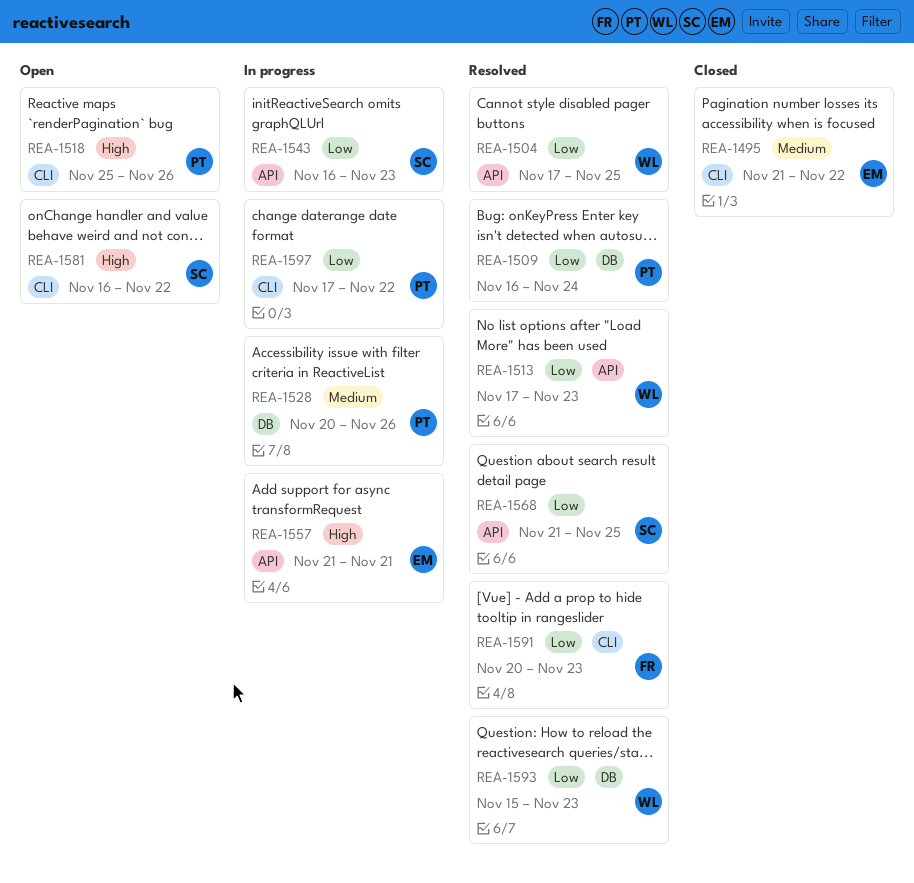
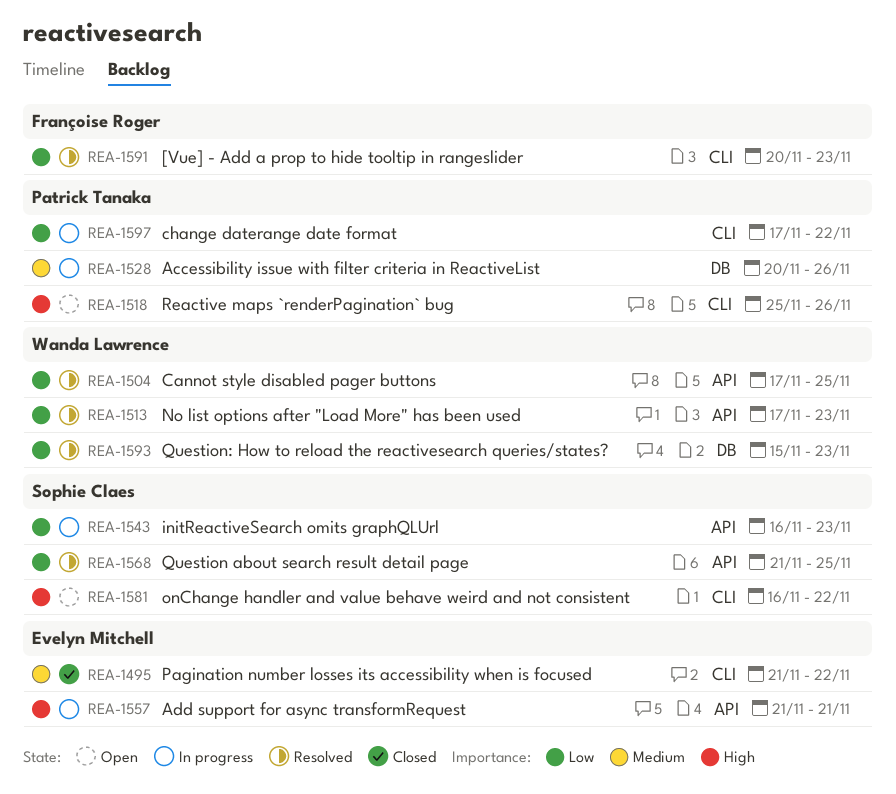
REA-1509: present -> none

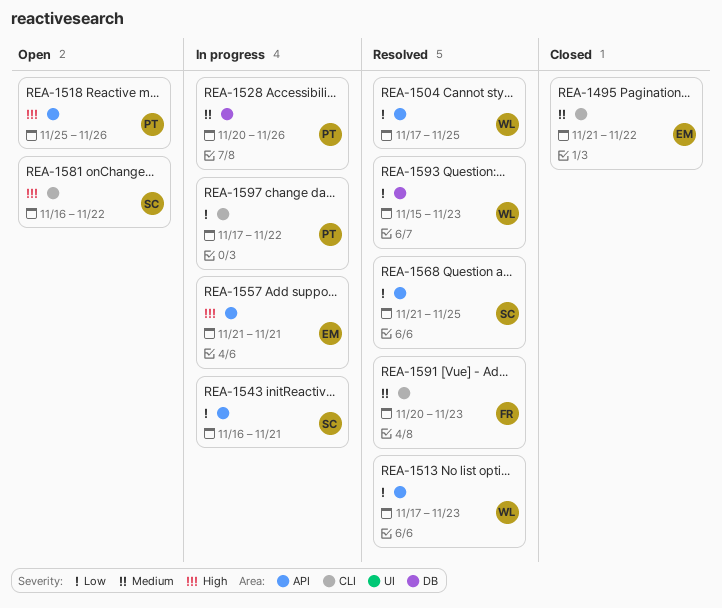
REA-1518, label: CLI -> API
REA-1543, due: Nov 23 -> Nov 21
REA-1591, priority: Low -> Medium

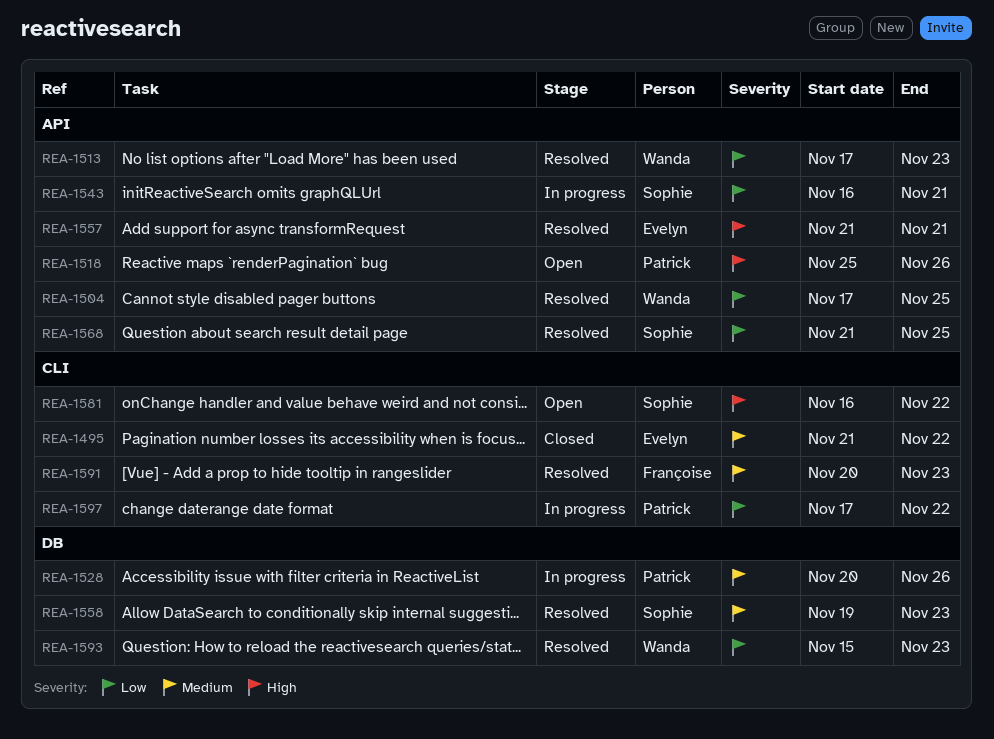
REA-1557, status: In progress -> Resolved
REA-1558: none -> present

